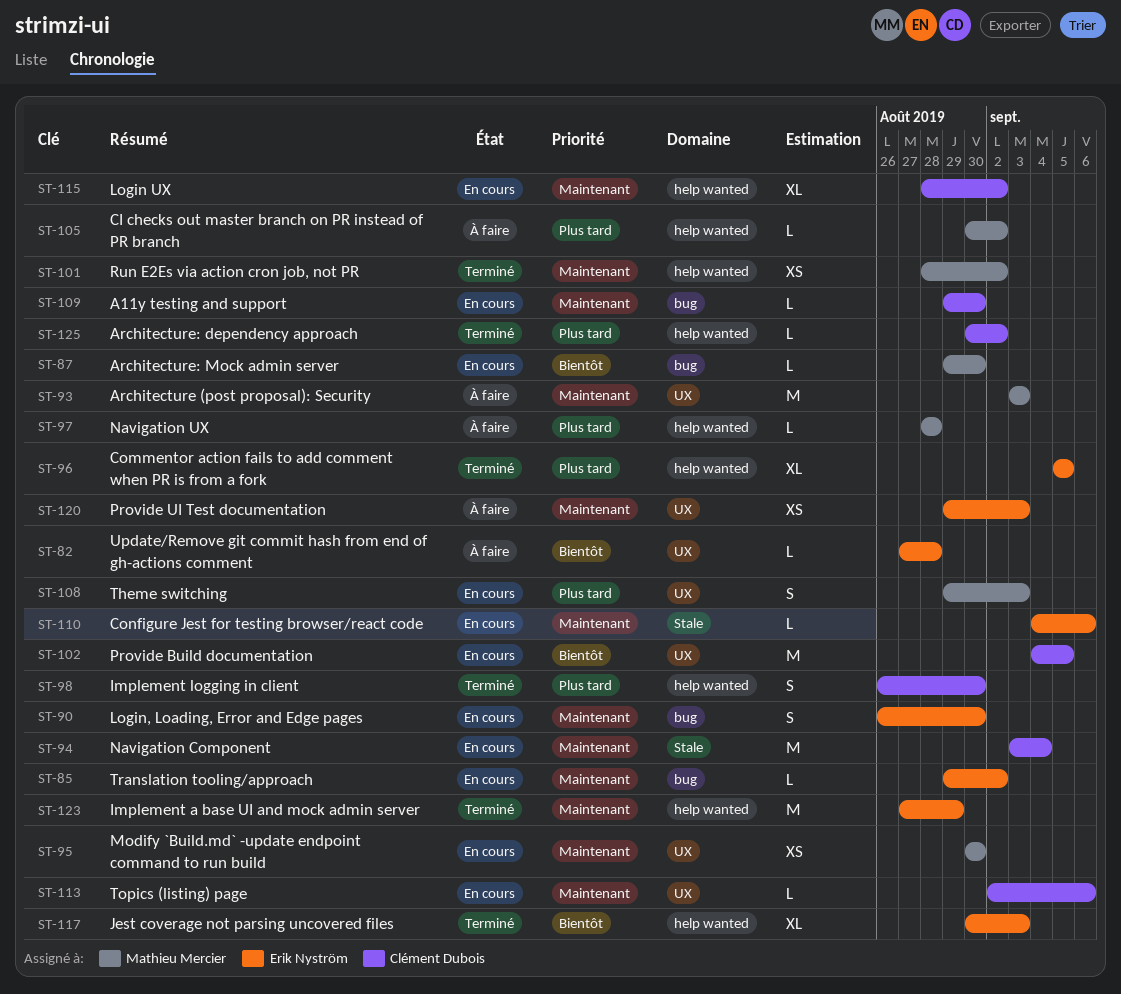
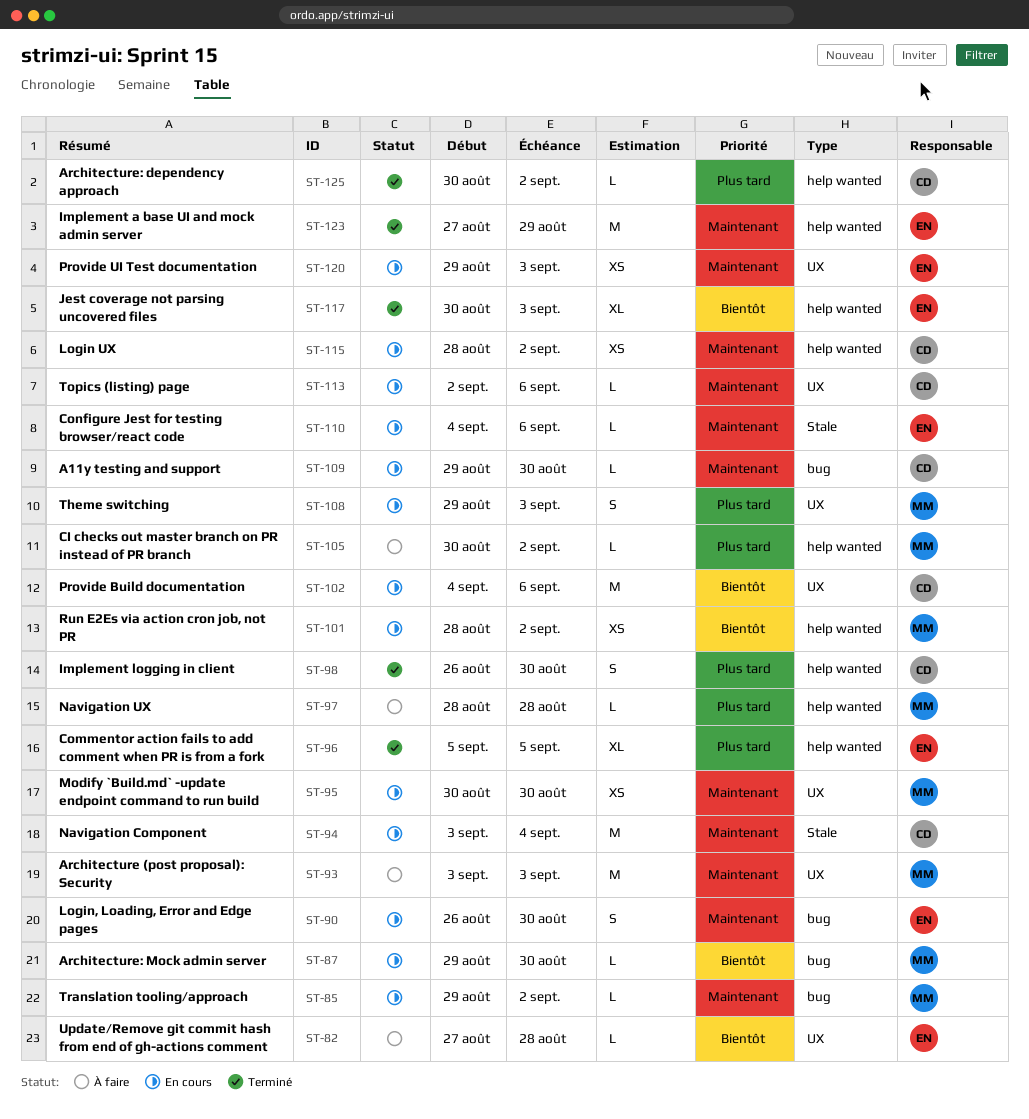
ST-85, owner: Erik Nyström -> Mathieu Mercier
ST-101, status: Terminé -> En cours
ST-101, priority: Maintenant -> Bientôt
ST-102, due: Sep 5 -> Sep 6
ST-115, estimate: XL -> XS
ST-120, status: À faire -> En cours

